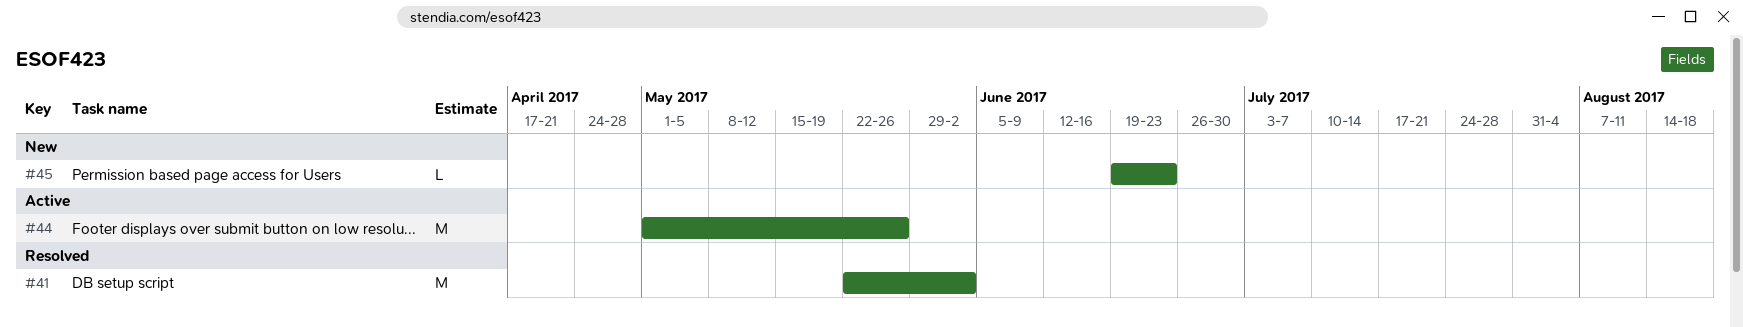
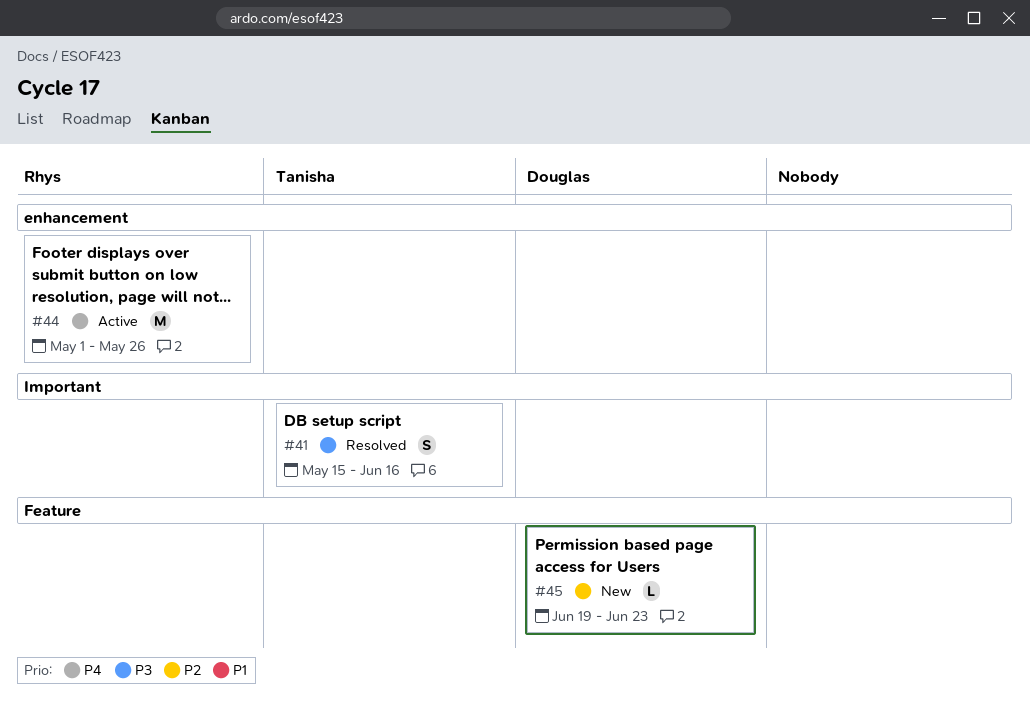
#41, estimate: M -> S
#41, start: May 22 -> May 15
#41, due: Jun 2 -> Jun 16

